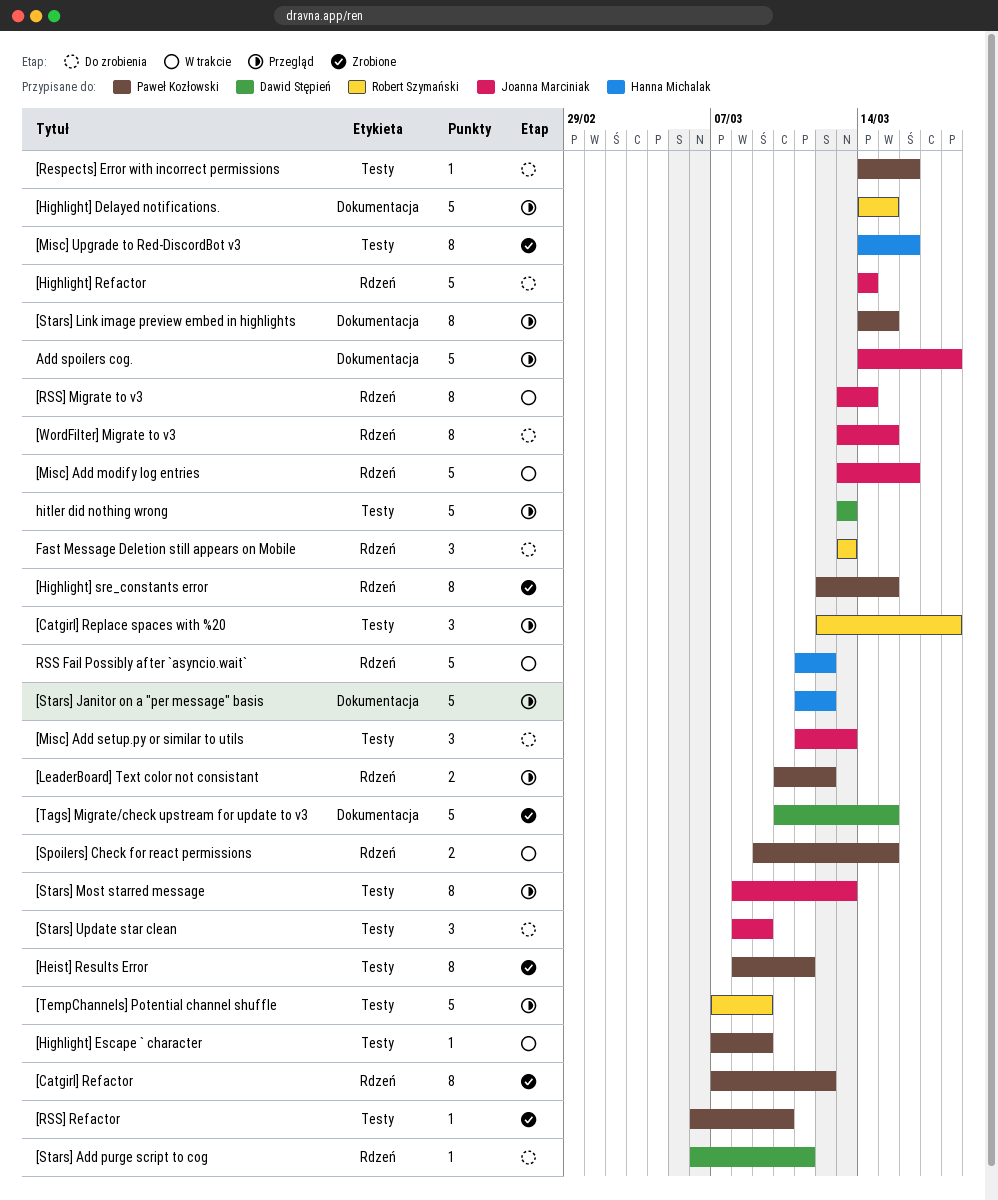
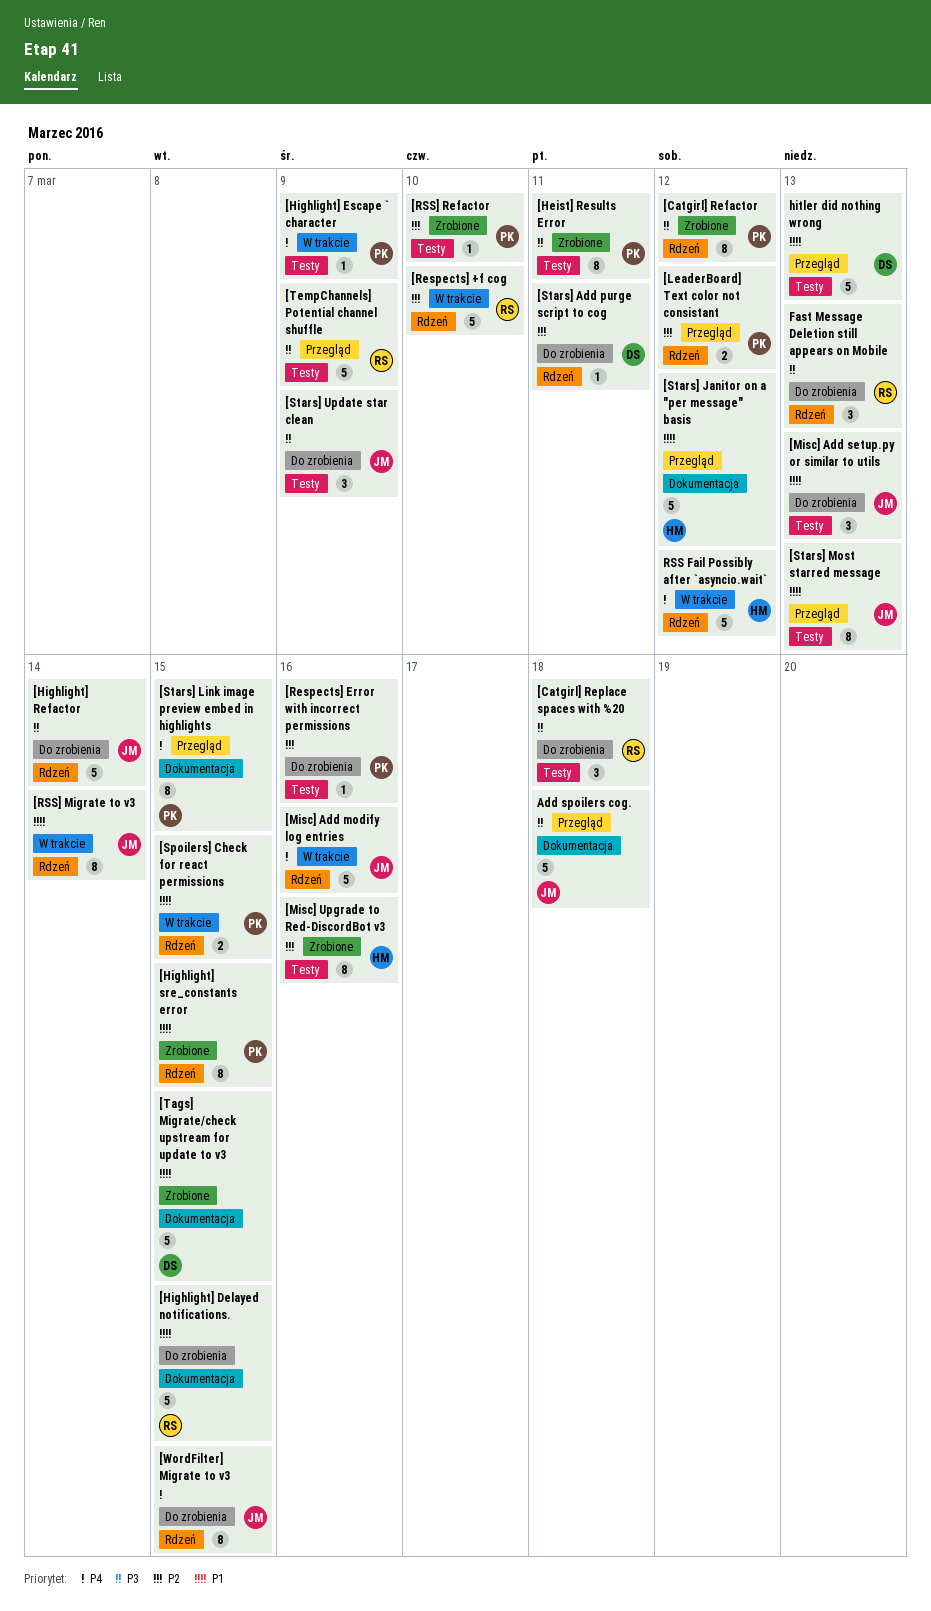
[Catgirl] Replace spaces with %20, status: Przegląd -> Do zrobienia
[Highlight] Delayed notifications., status: Przegląd -> Do zrobienia
[Respects] +f cog: none -> present

